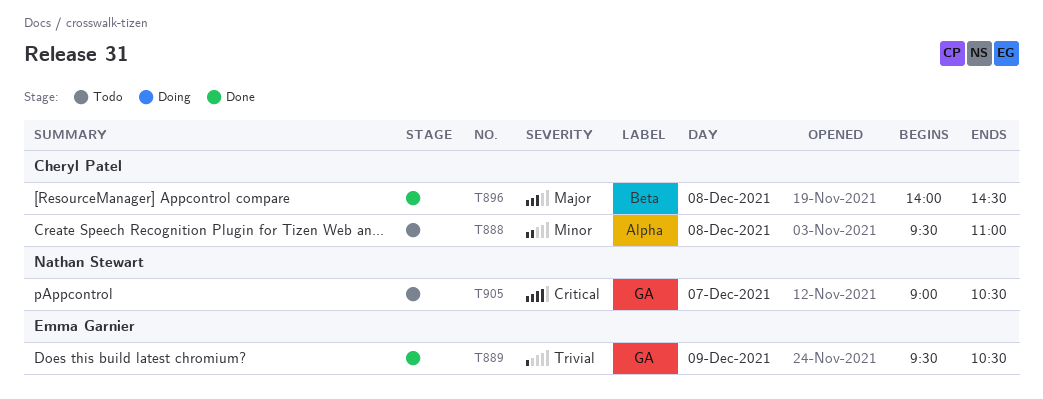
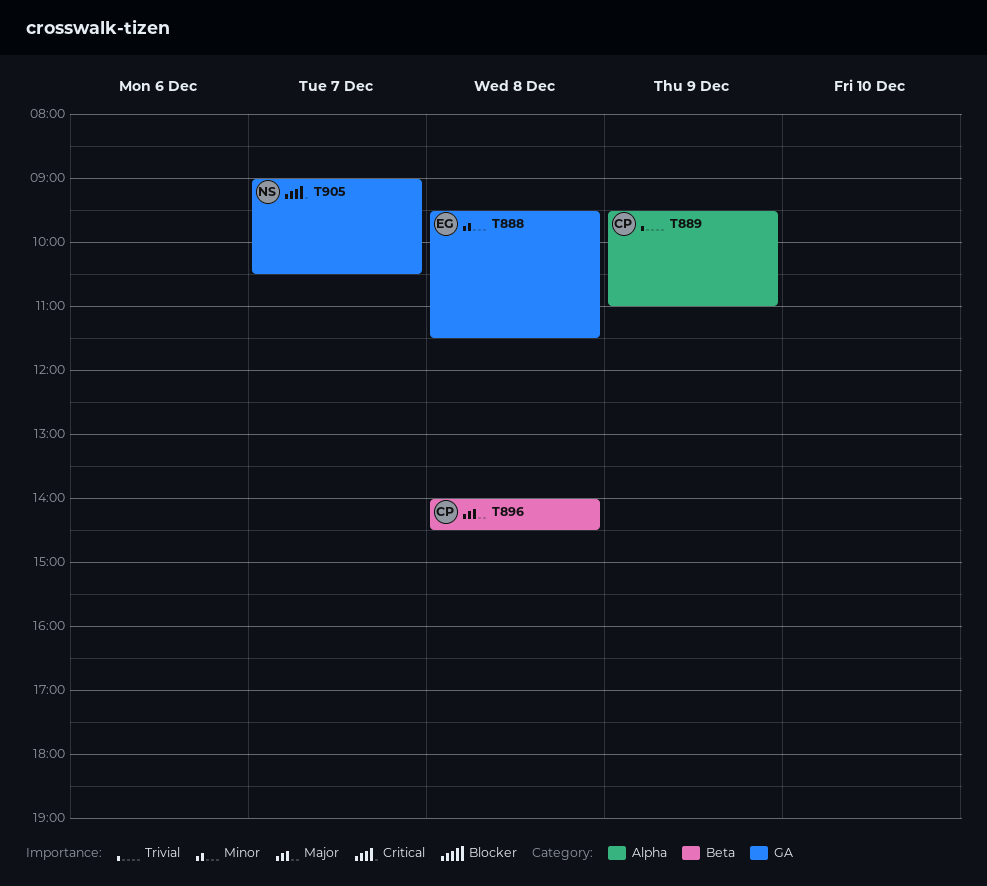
T888, owner: Cheryl Patel -> Emma Garnier
T888, label: Alpha -> GA
T888, ends: 11:00 -> 11:30
T889, owner: Emma Garnier -> Cheryl Patel
T889, label: GA -> Alpha
T889, ends: 10:30 -> 11:00

